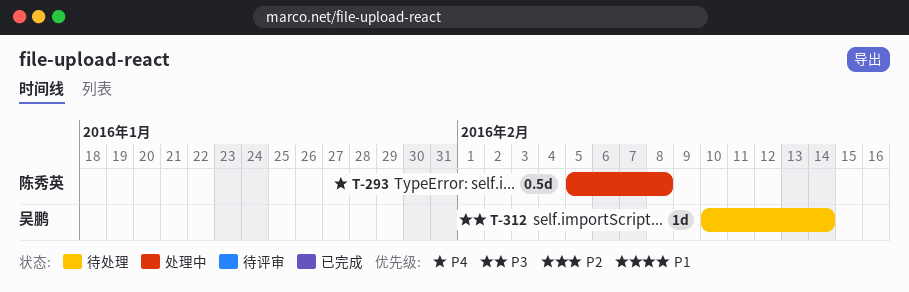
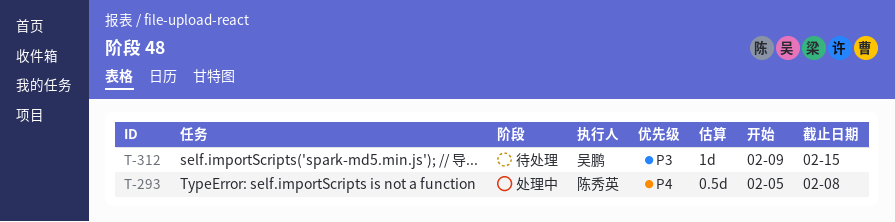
T-312, start: Feb 10 -> Feb 9
T-312, due: Feb 14 -> Feb 15

